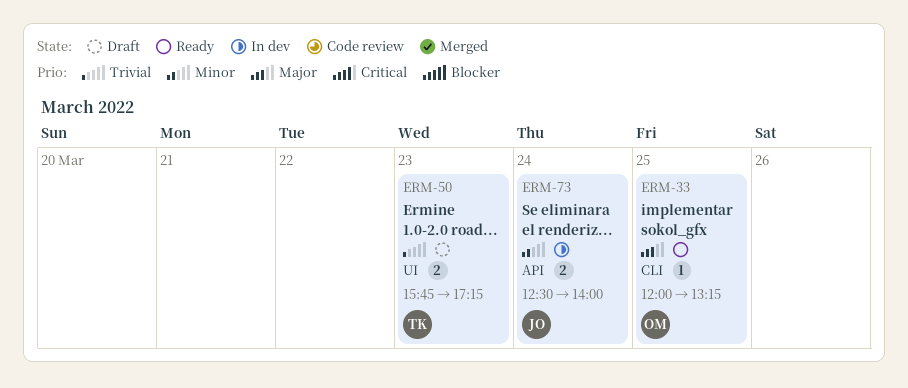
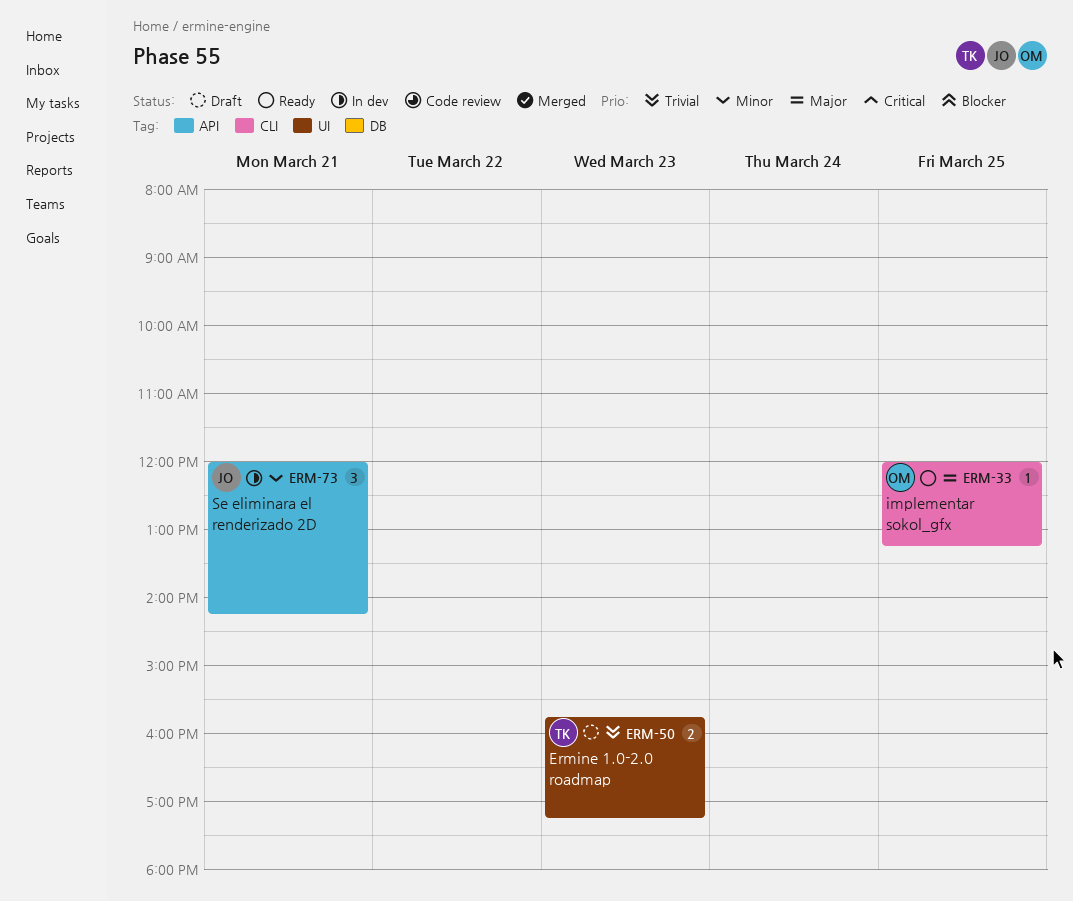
ERM-73, estimate: 2 -> 3
ERM-73, day: Mar 24 -> Mar 21
ERM-73, begins: 12:30 -> 12:00
ERM-73, ends: 14:00 -> 14:15

